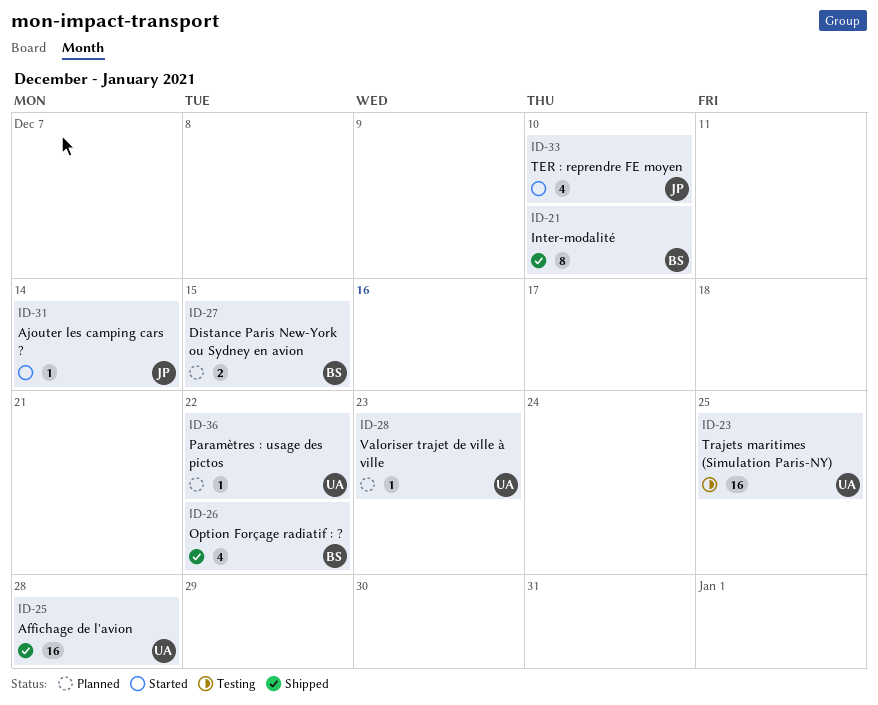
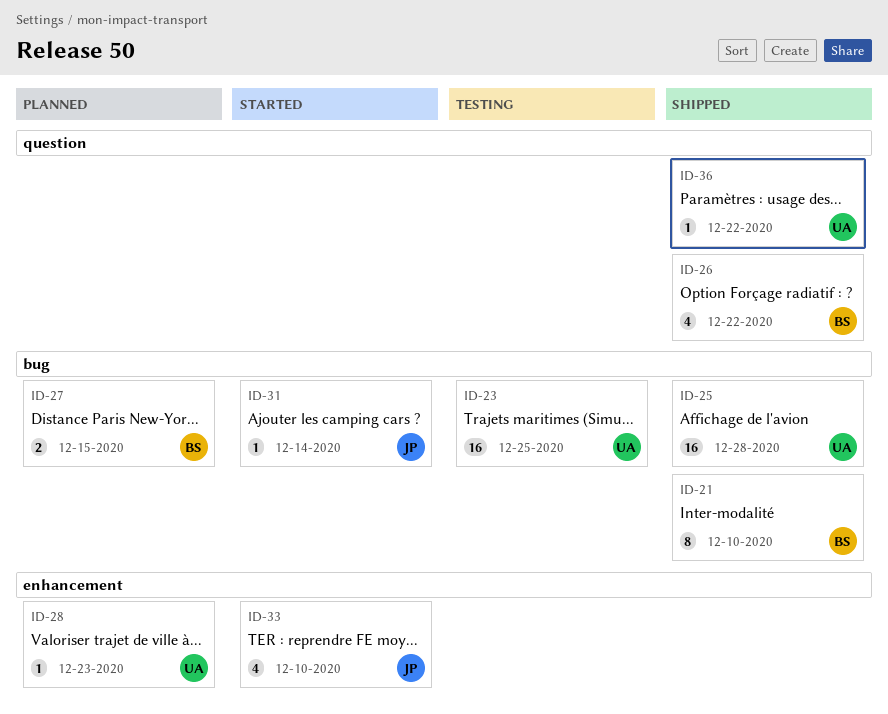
ID-36, status: Planned -> Shipped

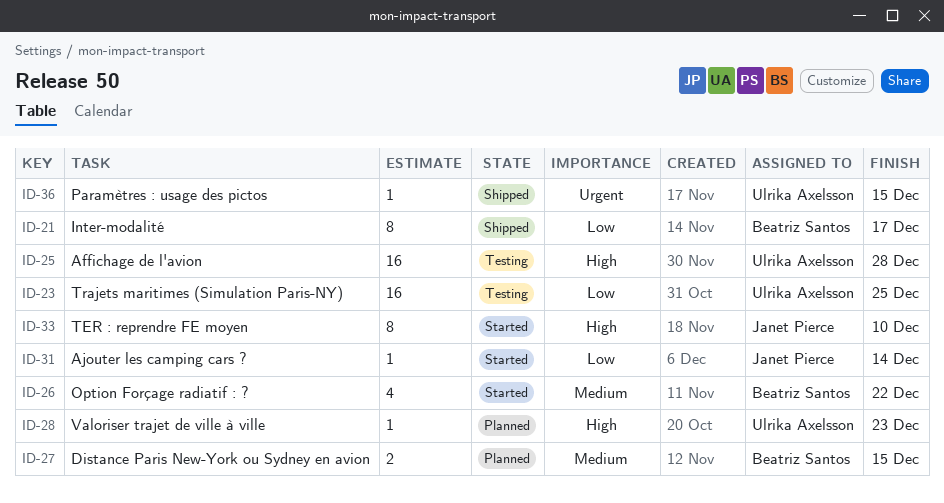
ID-21, due: Dec 10 -> Dec 17
ID-25, status: Shipped -> Testing
ID-26, status: Shipped -> Started
ID-33, estimate: 4 -> 8
ID-36, due: Dec 22 -> Dec 15

